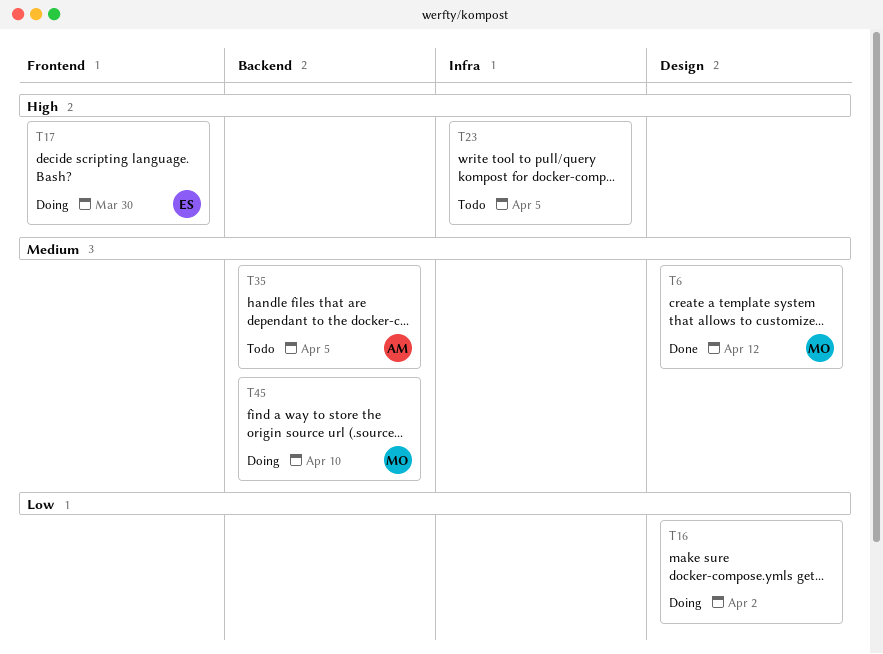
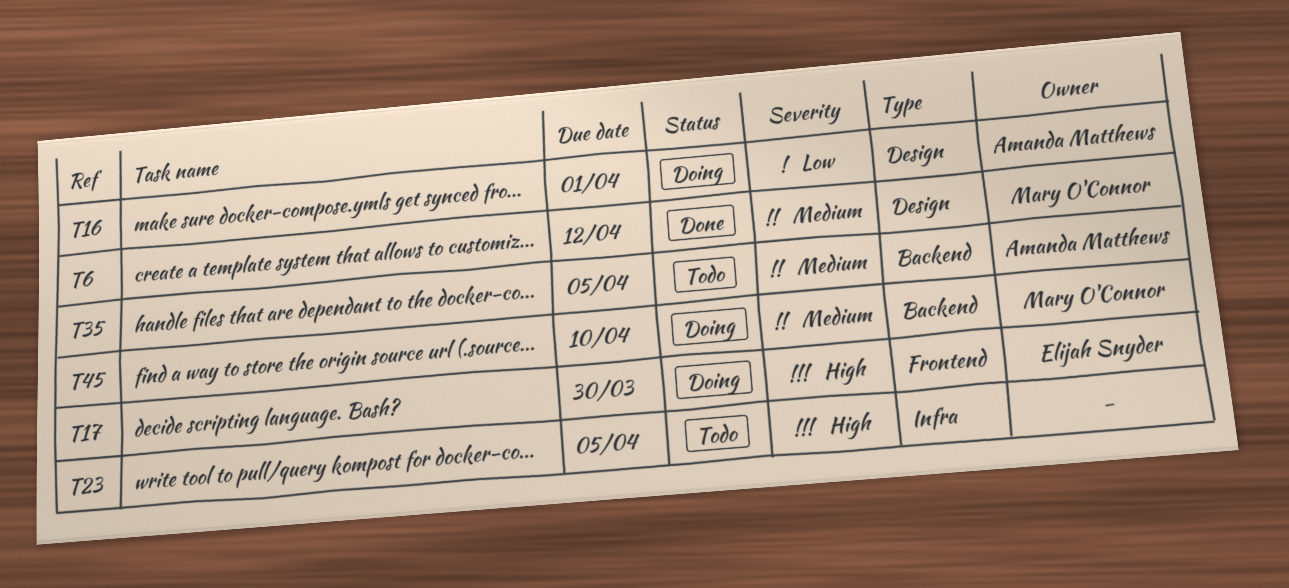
T16, owner: none -> Amanda Matthews
T16, due: Apr 2 -> Apr 1

